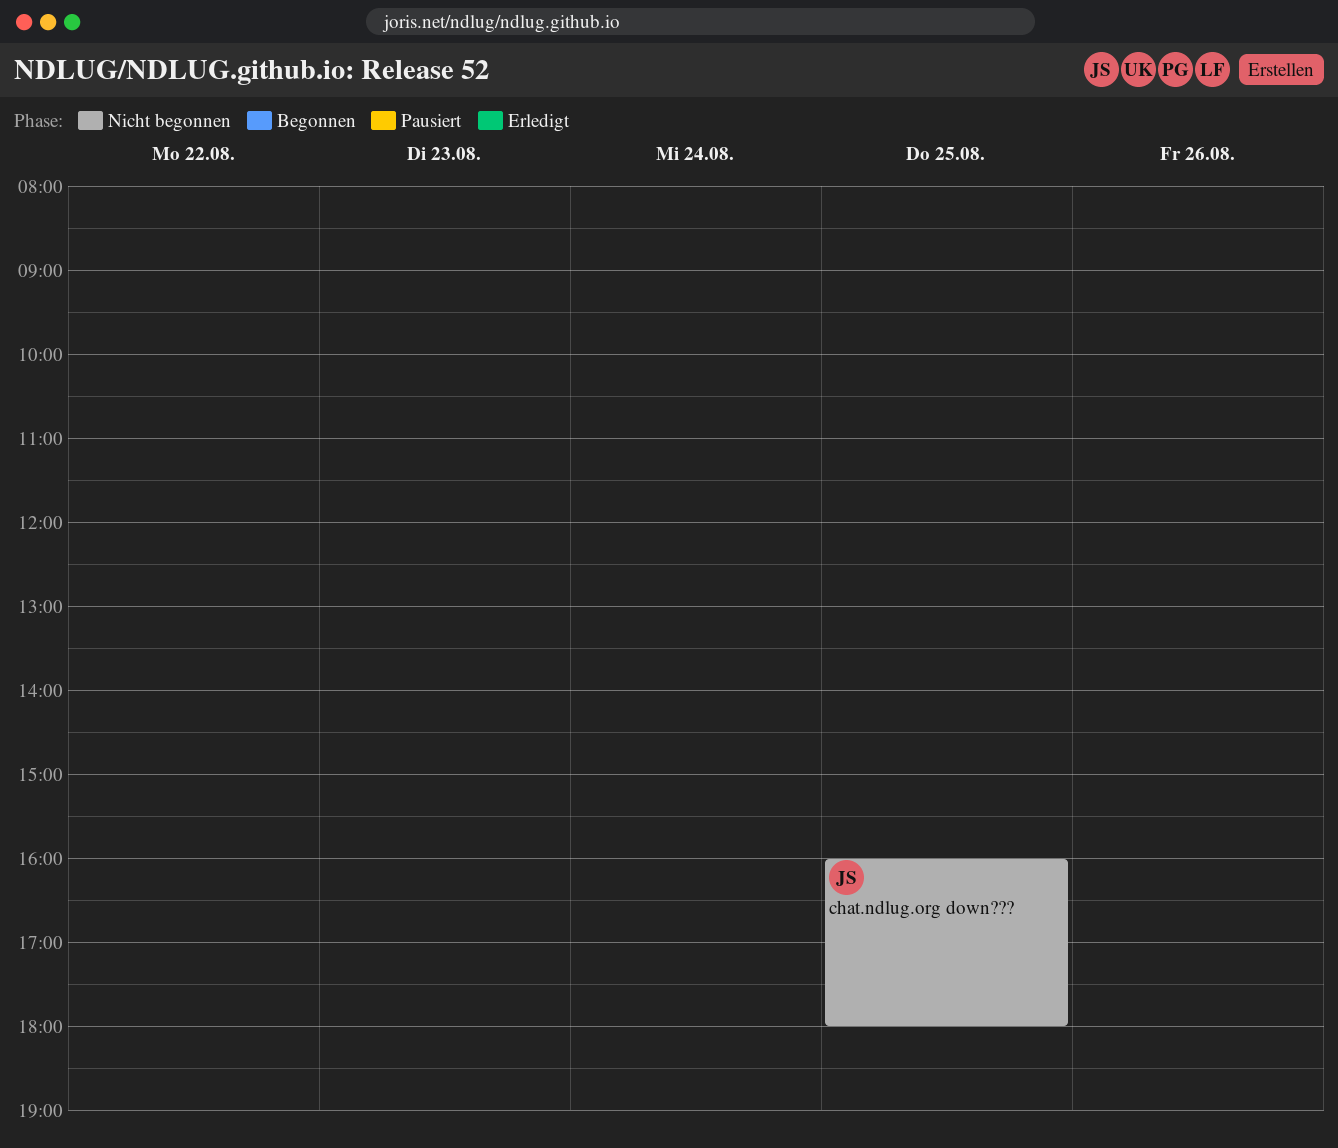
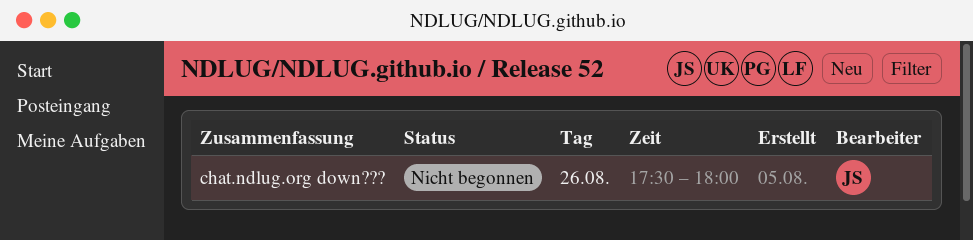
chat.ndlug.org down???, day: Aug 25 -> Aug 26
chat.ndlug.org down???, begins: 16:00 -> 17:30

